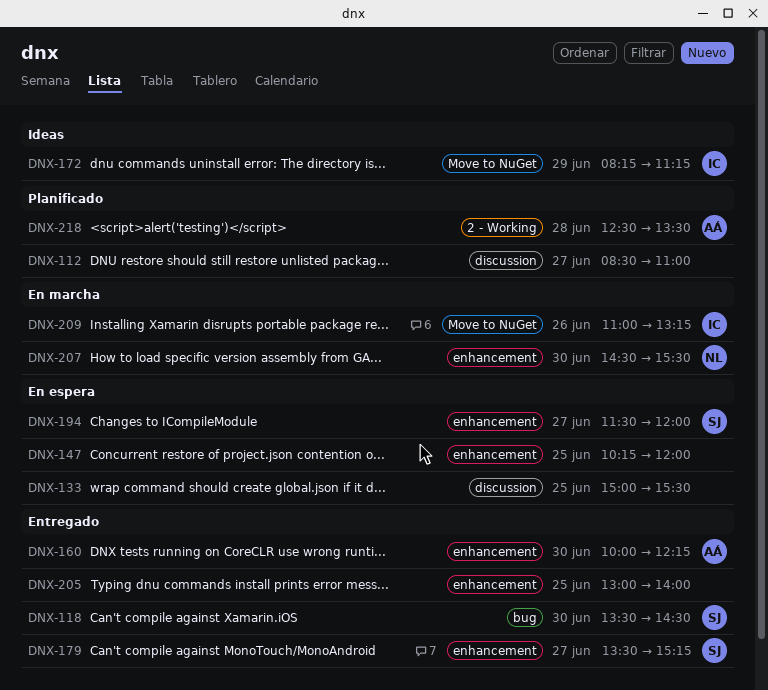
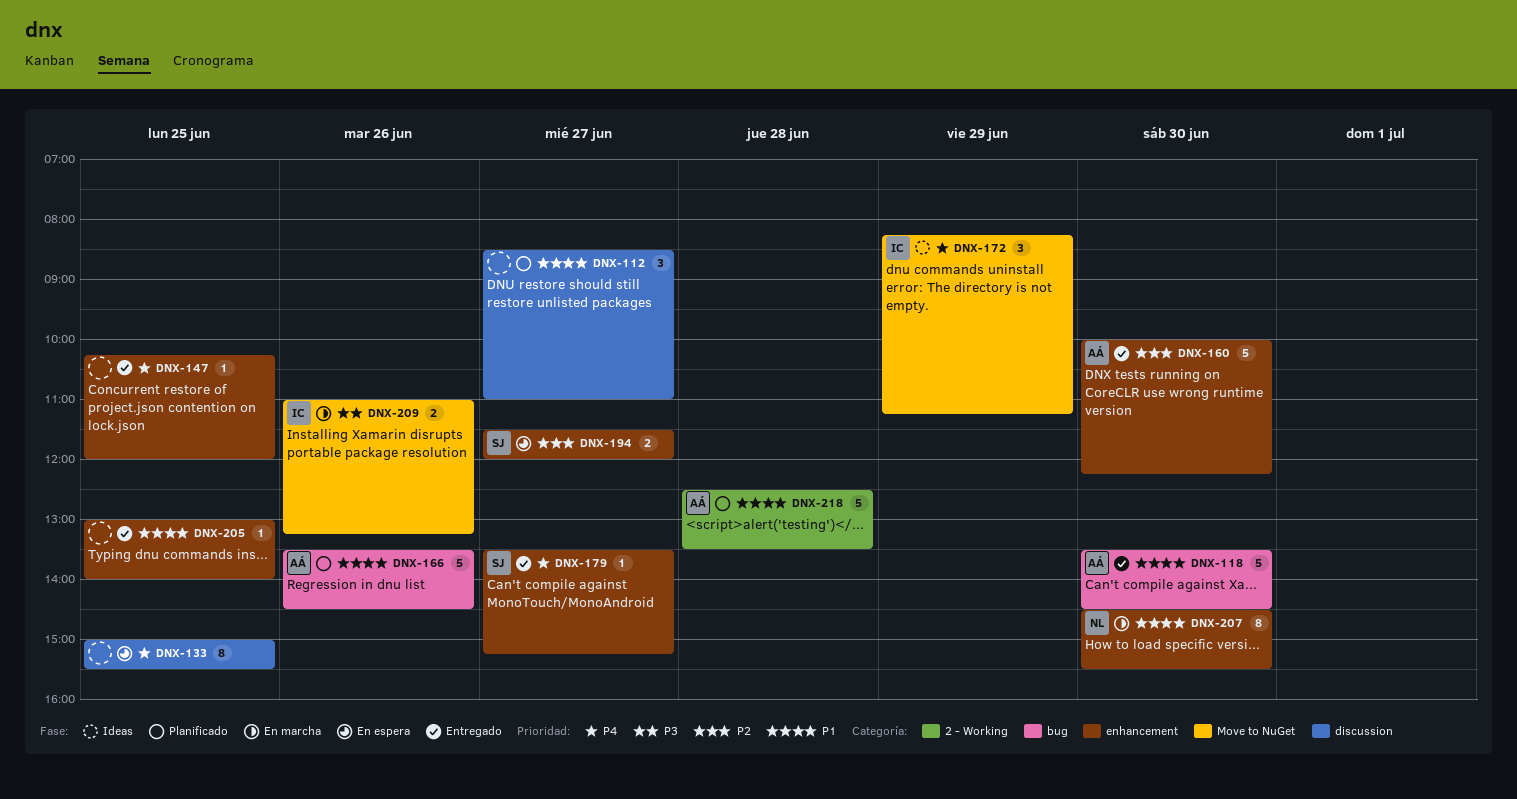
DNX-118, owner: SJ -> AÁ
DNX-147, status: En espera -> Entregado
DNX-166: none -> present

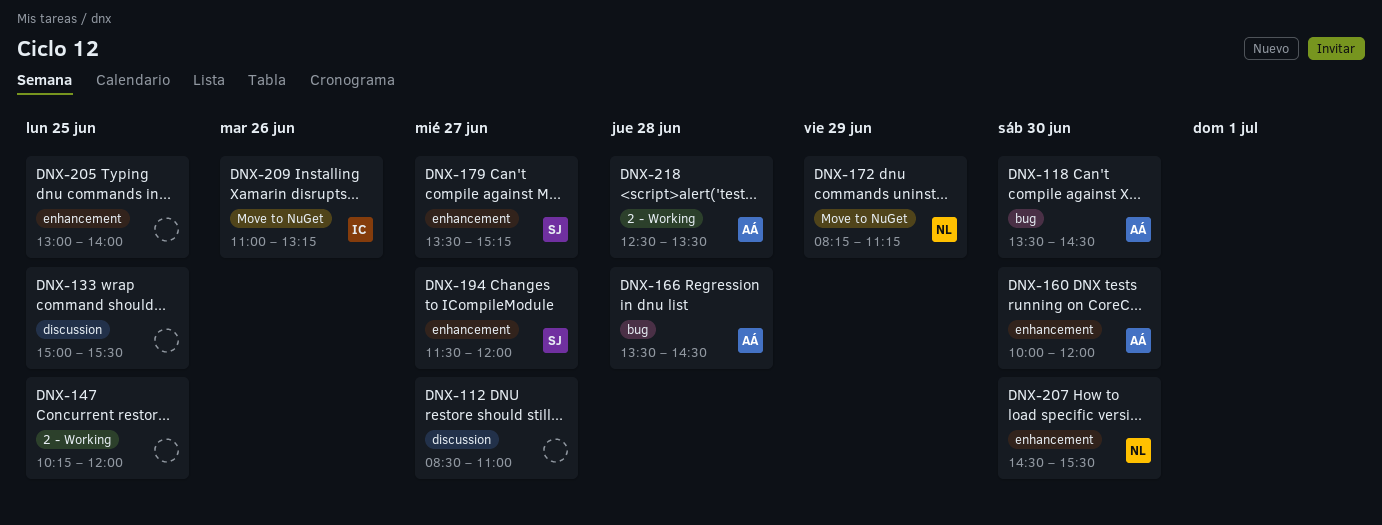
DNX-147, label: enhancement -> 2 - Working
DNX-160, ends: 12:15 -> 12:00
DNX-166, day: Jun 26 -> Jun 28
DNX-172, owner: IC -> NL

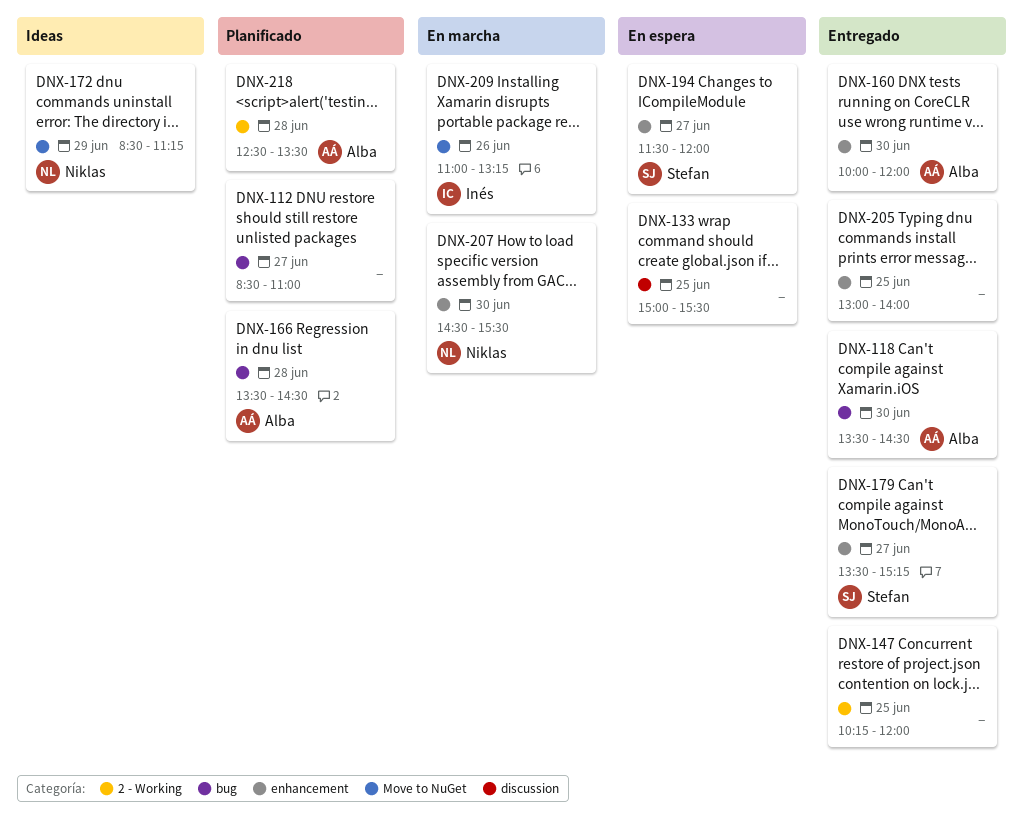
DNX-112, label: discussion -> bug
DNX-172, begins: 08:15 -> 08:30

